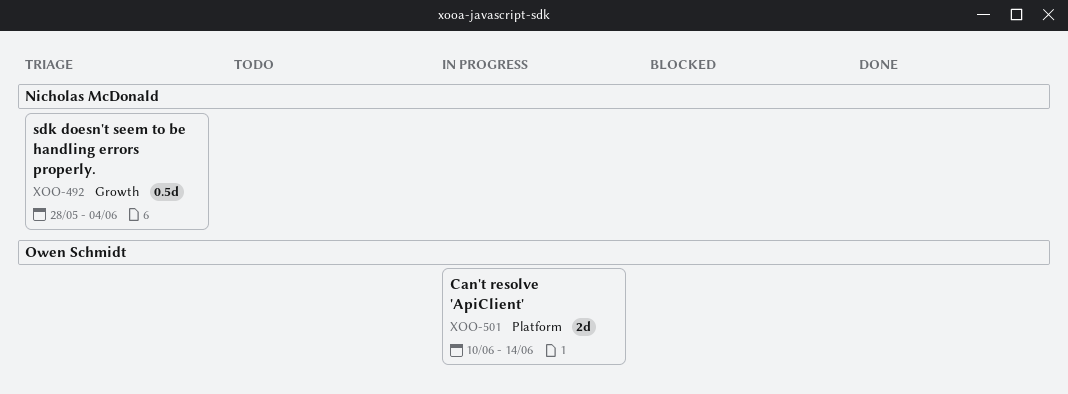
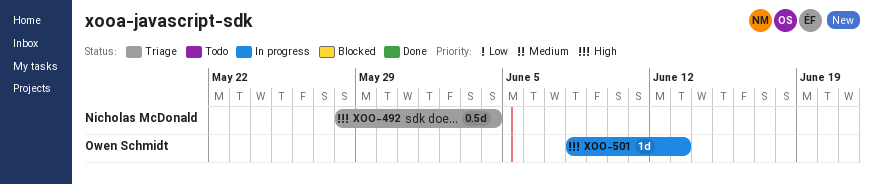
XOO-501, estimate: 2d -> 1d
XOO-501, start: Jun 10 -> Jun 8
XOO-501, due: Jun 14 -> Jun 13

